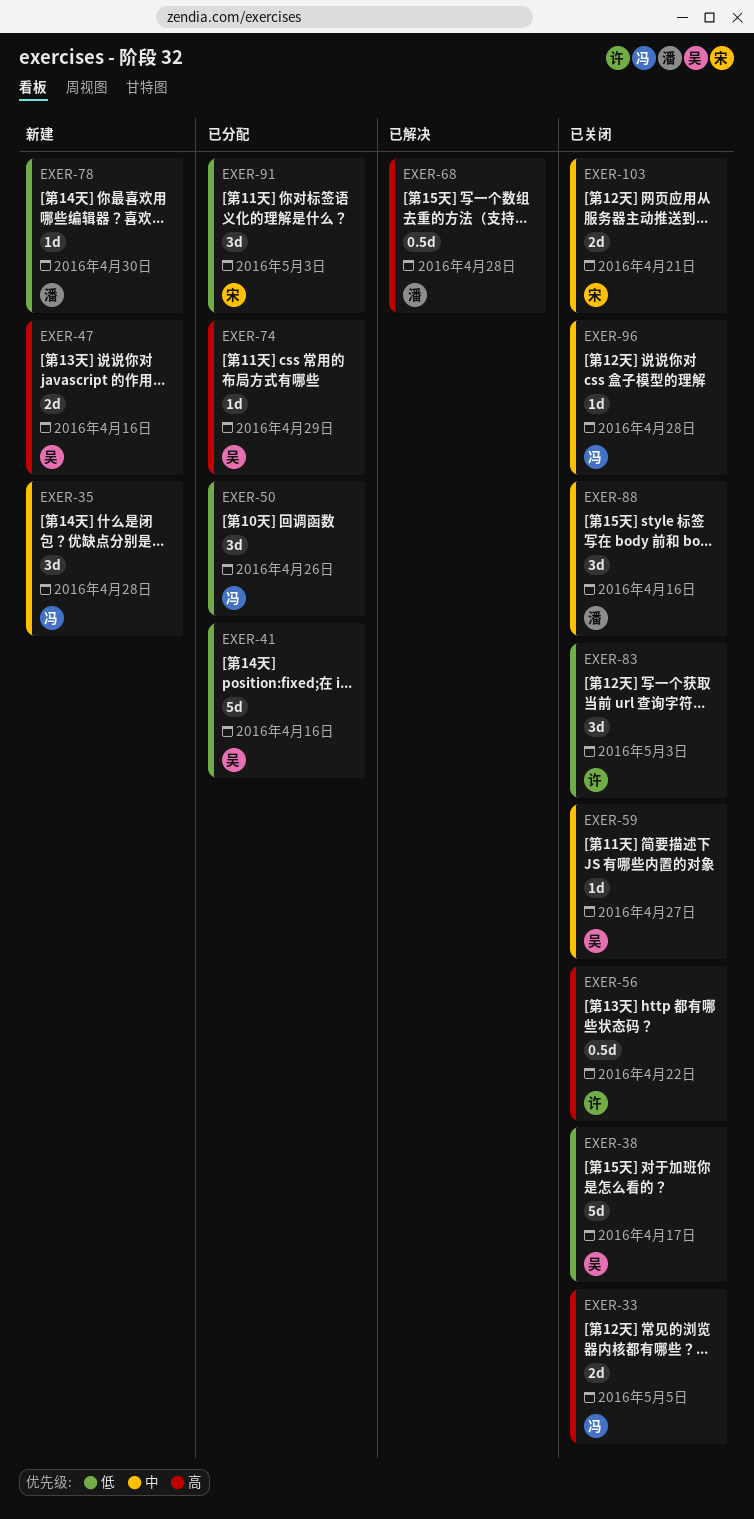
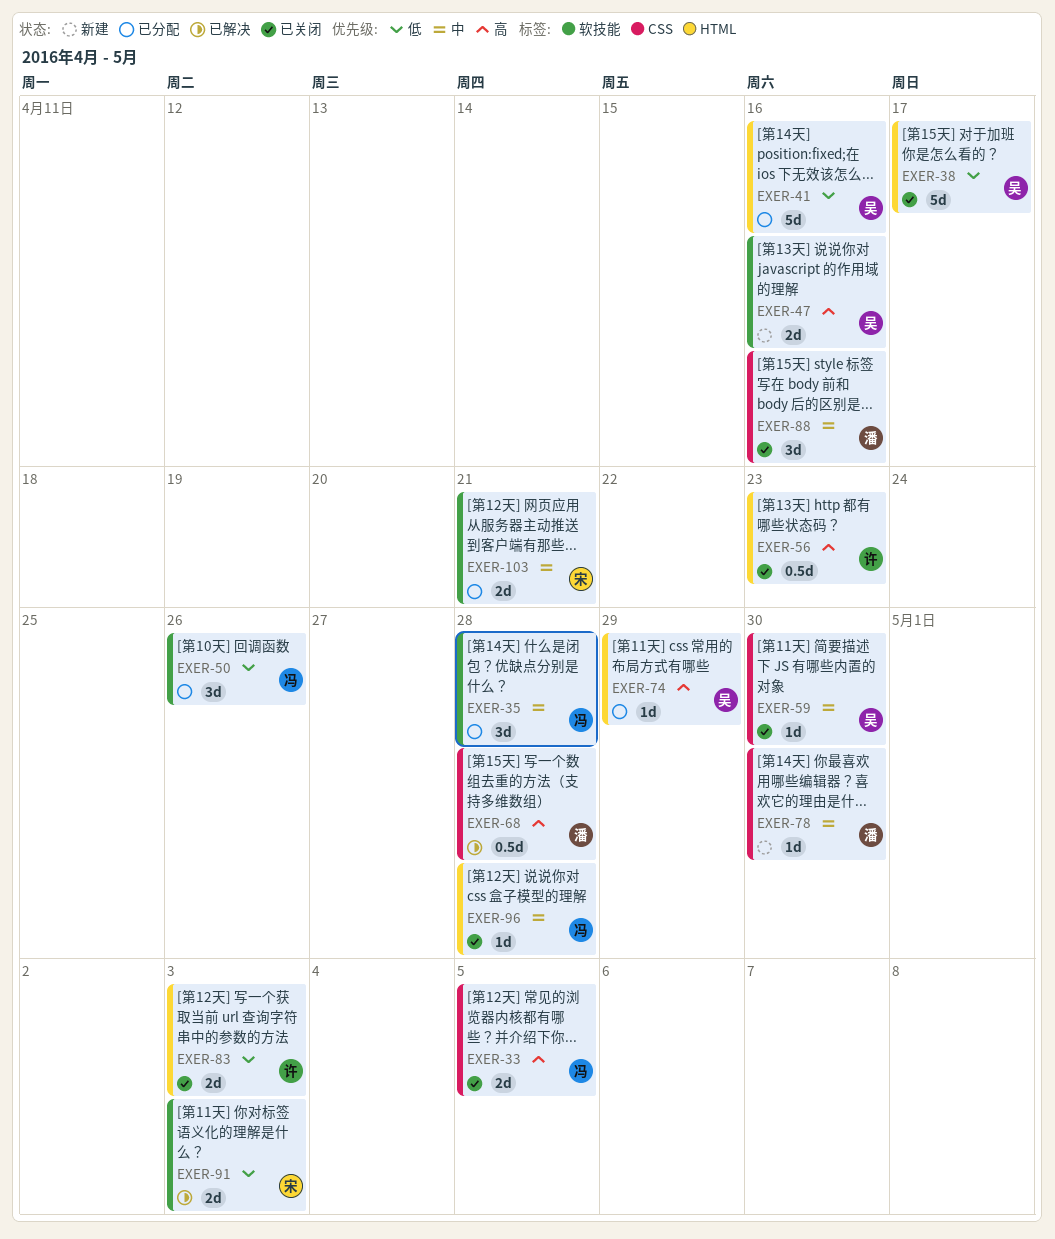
EXER-35, status: 新建 -> 已分配
EXER-56, due: Apr 22 -> Apr 23
EXER-59, due: Apr 27 -> Apr 30
EXER-78, priority: 低 -> 中
EXER-83, estimate: 3d -> 2d
EXER-91, status: 已分配 -> 已解决
EXER-91, estimate: 3d -> 2d
EXER-103, status: 已关闭 -> 已分配

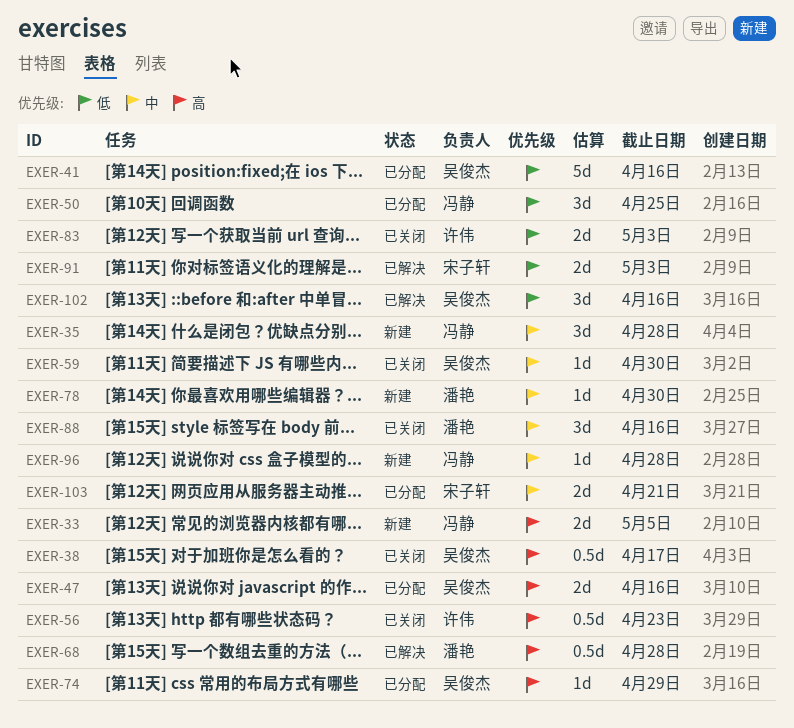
EXER-33, status: 已关闭 -> 新建
EXER-35, status: 已分配 -> 新建
EXER-38, priority: 低 -> 高
EXER-38, estimate: 5d -> 0.5d
EXER-47, status: 新建 -> 已分配
EXER-50, due: Apr 26 -> Apr 25
EXER-96, status: 已关闭 -> 新建
EXER-102: none -> present

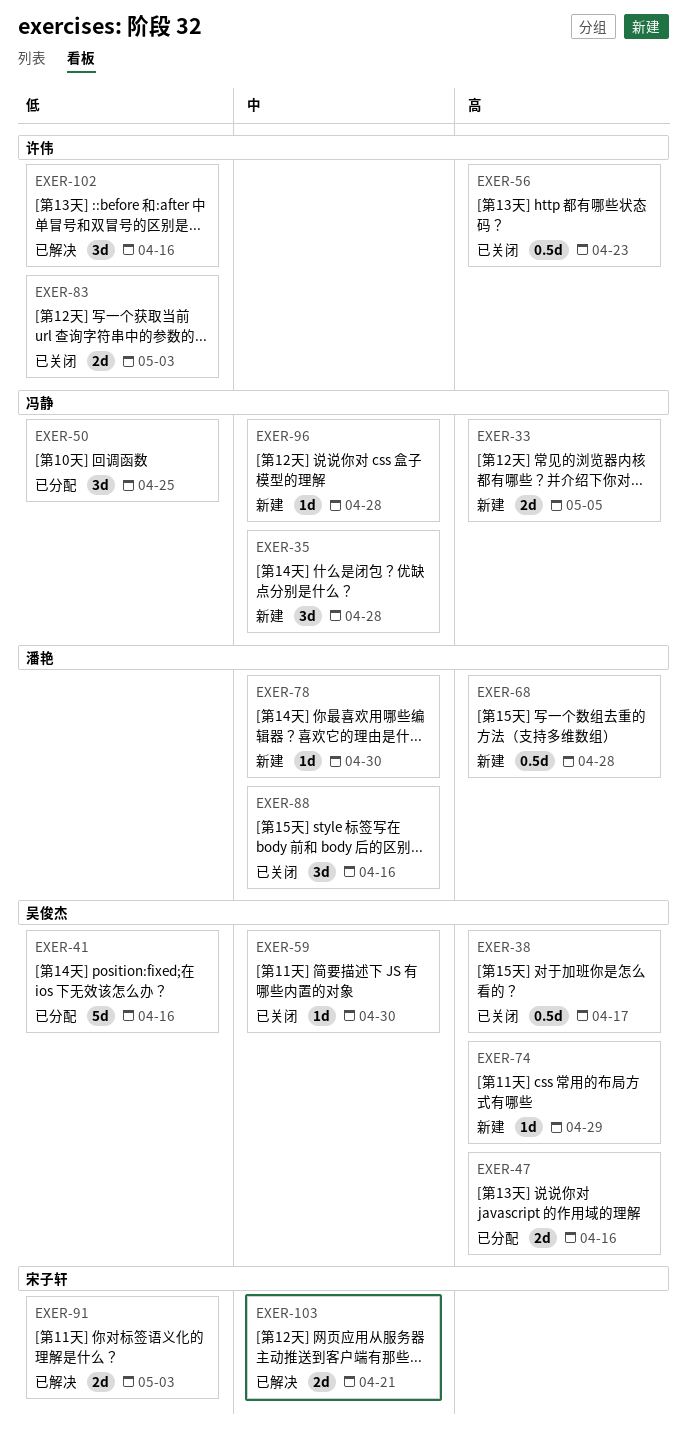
EXER-68, status: 已解决 -> 新建
EXER-74, status: 已分配 -> 新建
EXER-102, owner: 吴俊杰 -> 许伟
EXER-103, status: 已分配 -> 已解决

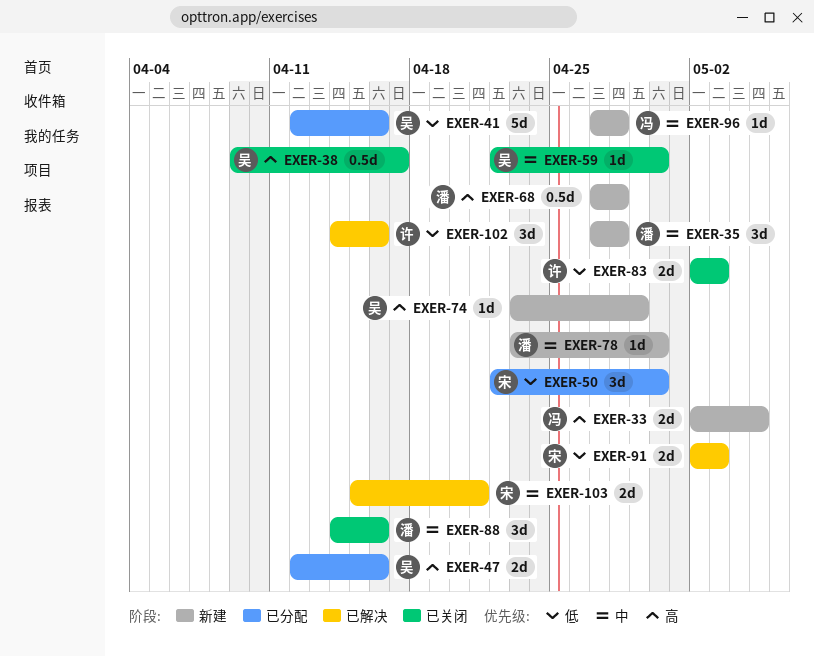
EXER-35, owner: 冯静 -> 潘艳
EXER-50, owner: 冯静 -> 宋子轩
EXER-50, due: Apr 25 -> Apr 30
EXER-56: present -> none

